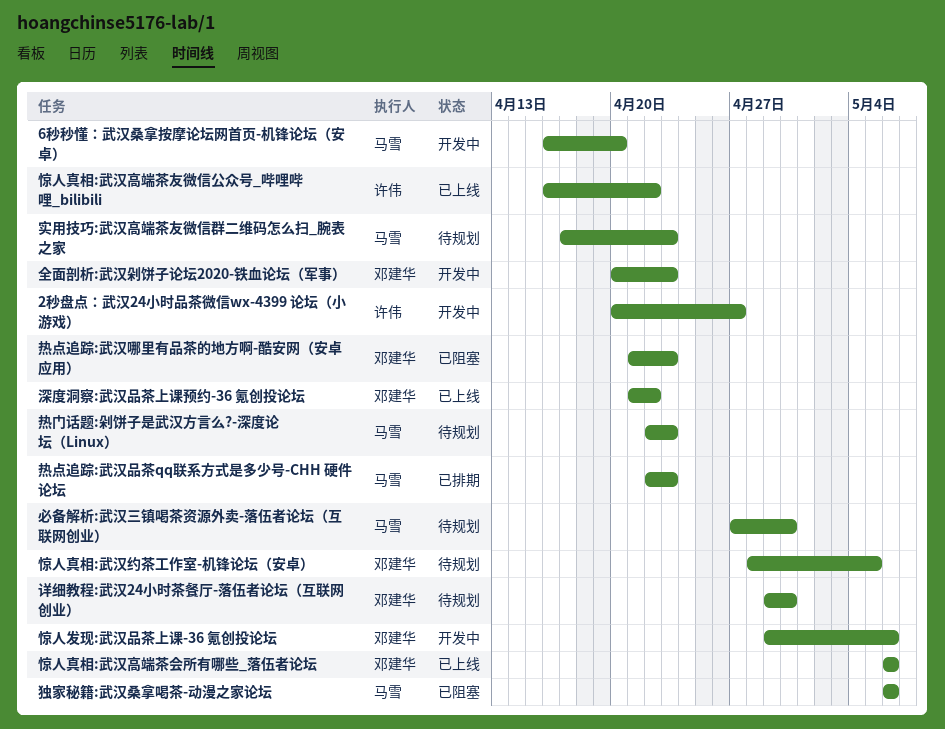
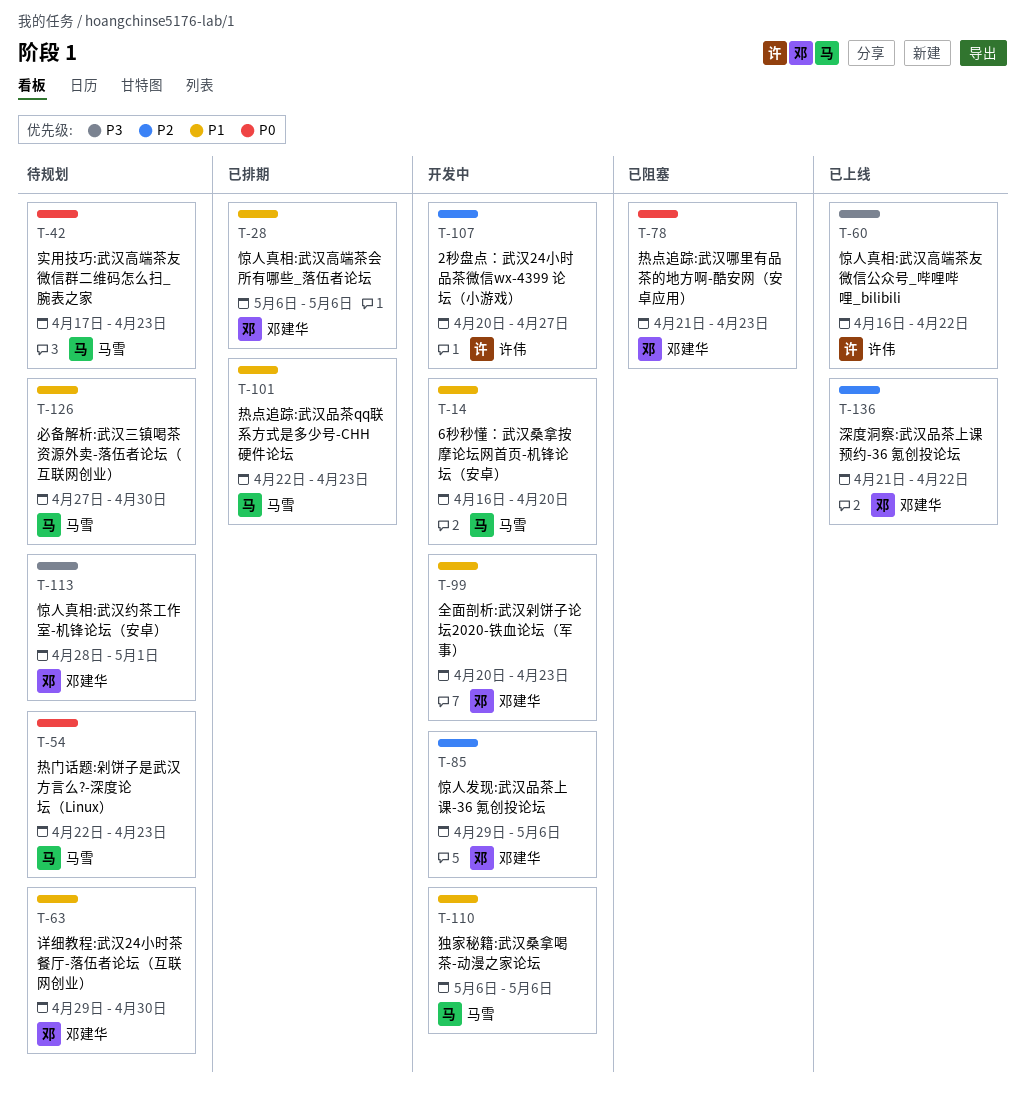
惊人真相:武汉约茶工作室-机锋论坛（安卓）, due: May 5 -> May 1
惊人真相:武汉高端茶会所有哪些_落伍者论坛, status: 已上线 -> 已排期
独家秘籍:武汉桑拿喝茶-动漫之家论坛, status: 已阻塞 -> 开发中

